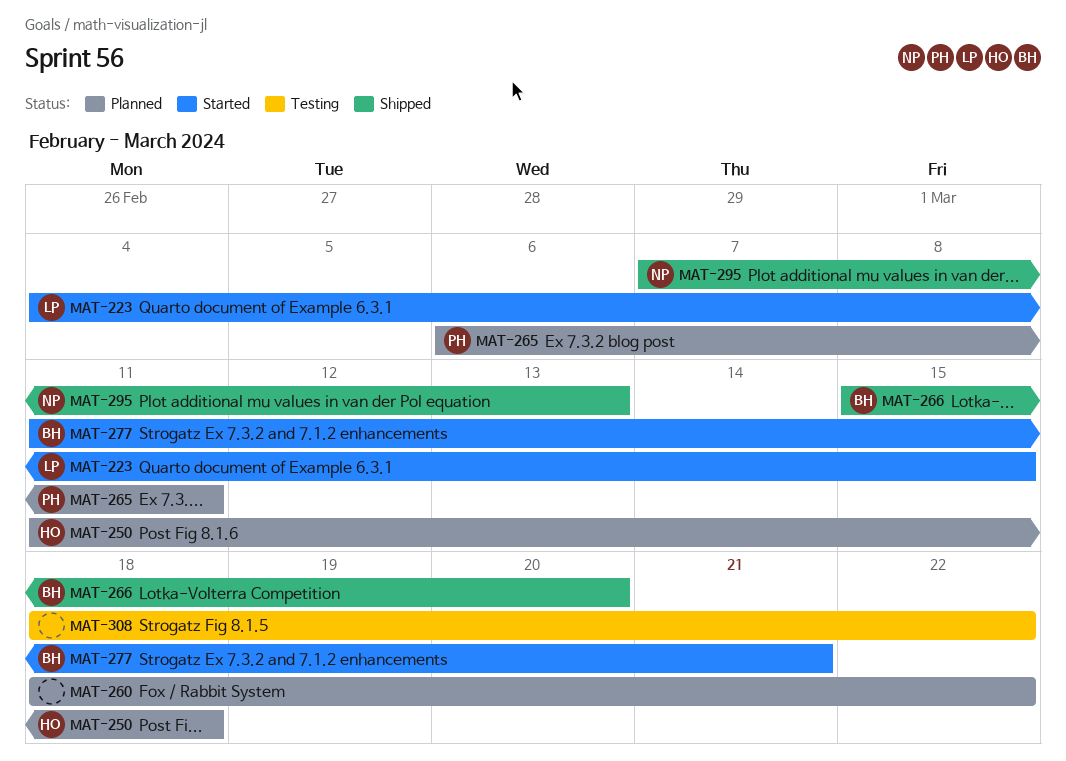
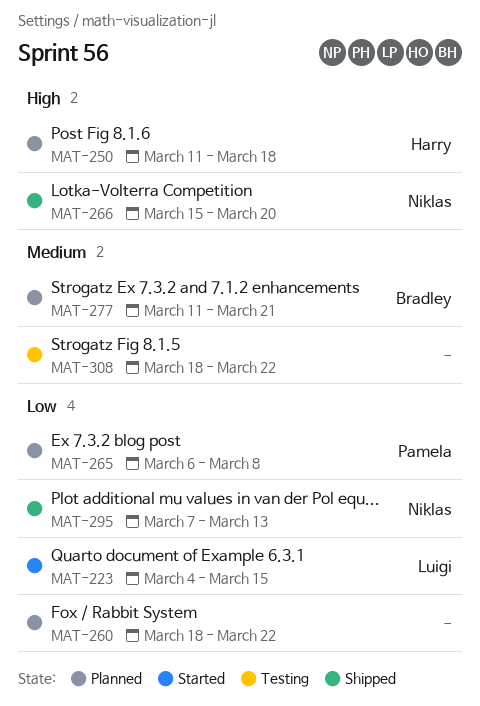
MAT-265, due: Mar 11 -> Mar 8
MAT-266, owner: Bradley -> Niklas
MAT-277, status: Started -> Planned

